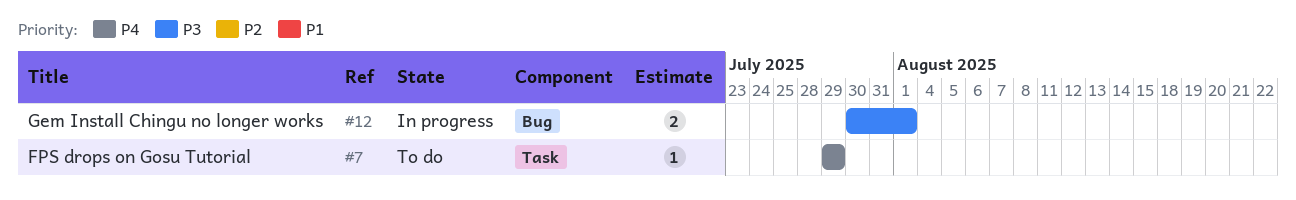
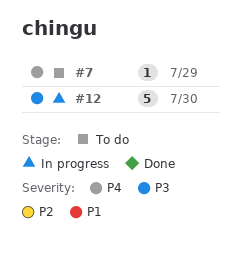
#12, estimate: 2 -> 5
#12, due: Aug 1 -> Jul 30

